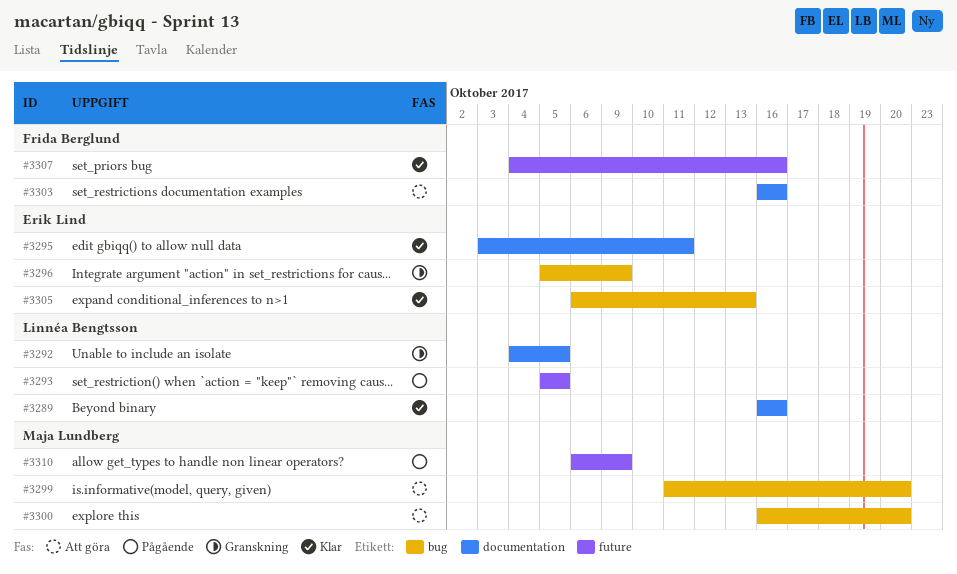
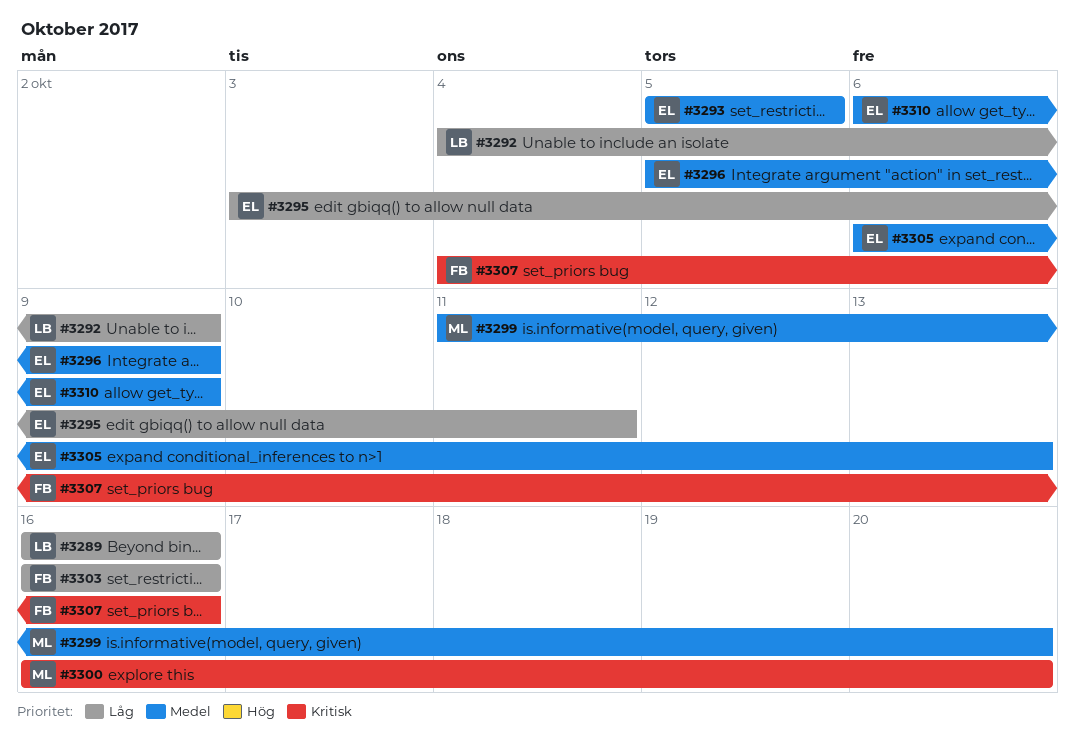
#3292, due: Oct 5 -> Oct 9
#3293, owner: Linnéa Bengtsson -> Erik Lind
#3310, owner: Maja Lundberg -> Erik Lind

